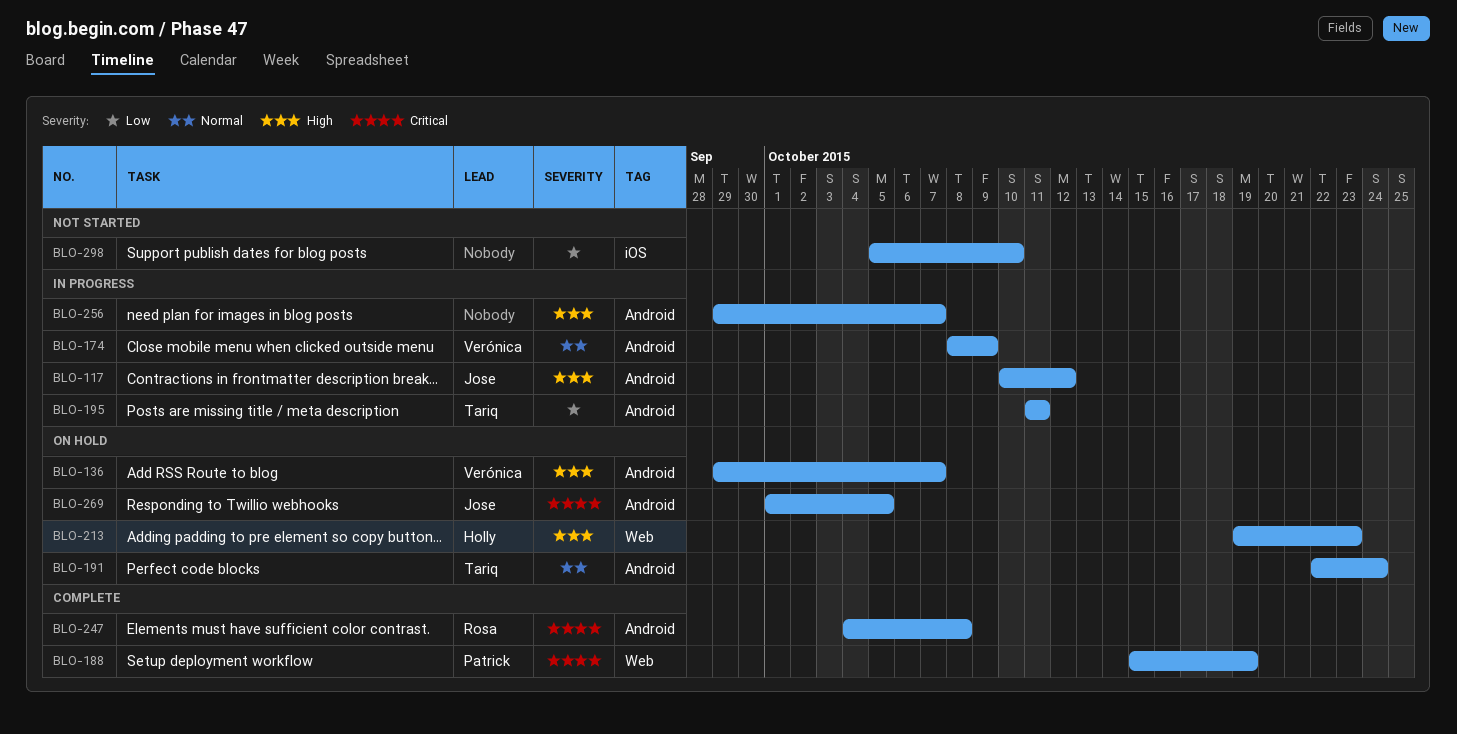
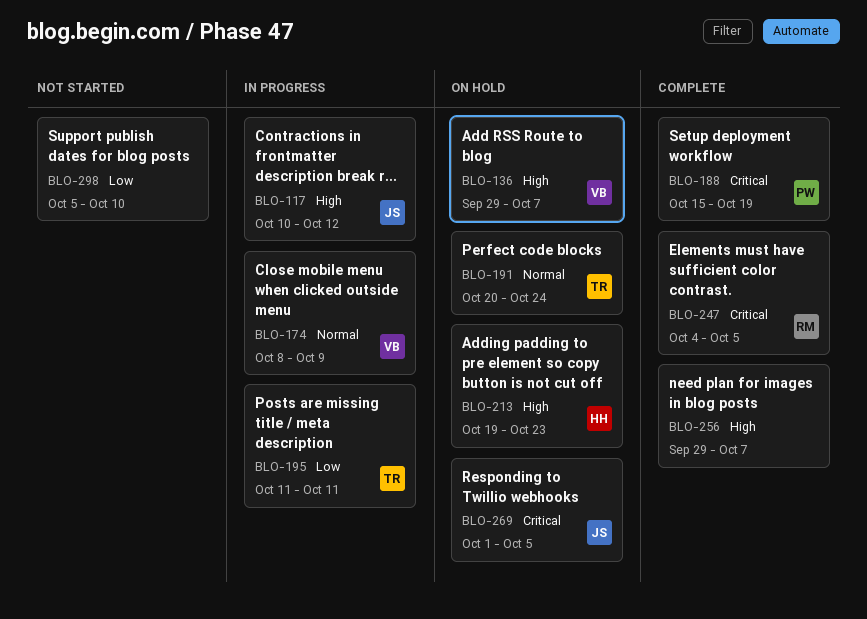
BLO-191, start: Oct 22 -> Oct 20
BLO-247, due: Oct 8 -> Oct 5
BLO-256, status: In progress -> Complete

